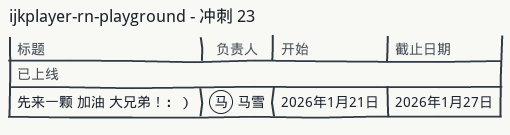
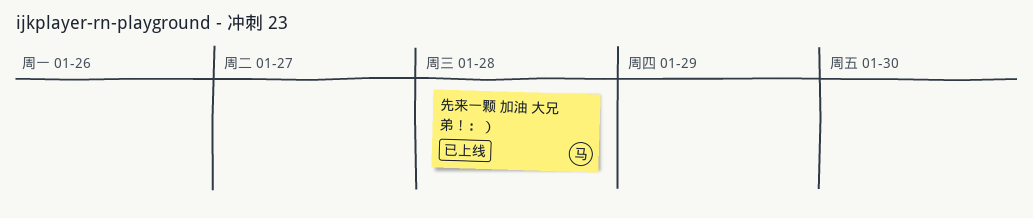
先来一颗 加油 大兄弟！：）, due: Jan 27 -> Jan 28

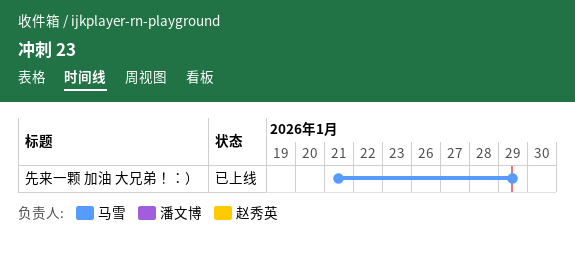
先来一颗 加油 大兄弟！：）, due: Jan 28 -> Jan 29

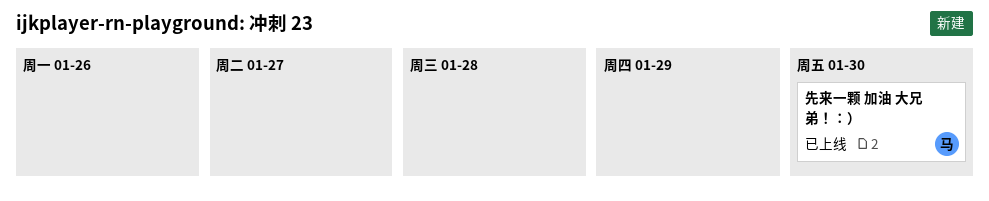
先来一颗 加油 大兄弟！：）, due: Jan 29 -> Jan 30

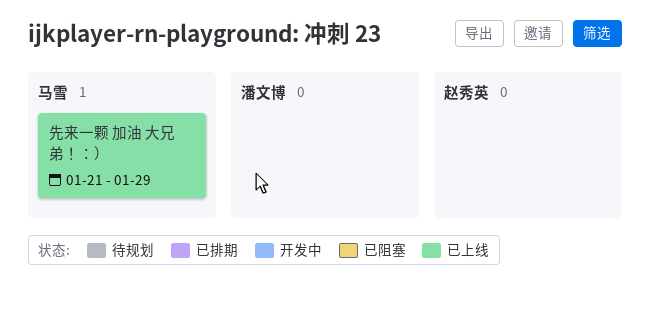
先来一颗 加油 大兄弟！：）, due: Jan 30 -> Jan 29

